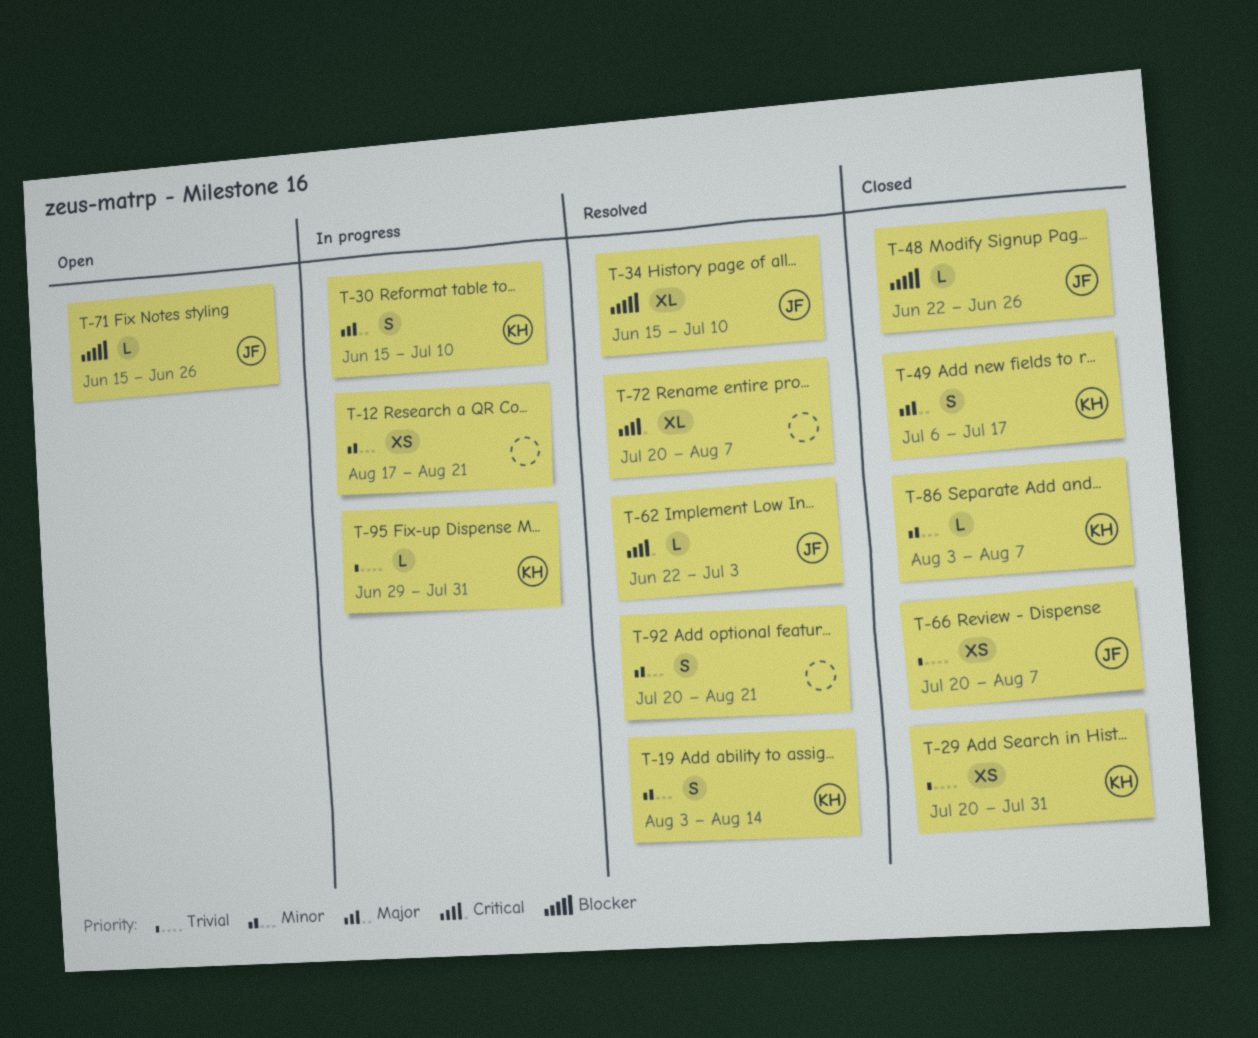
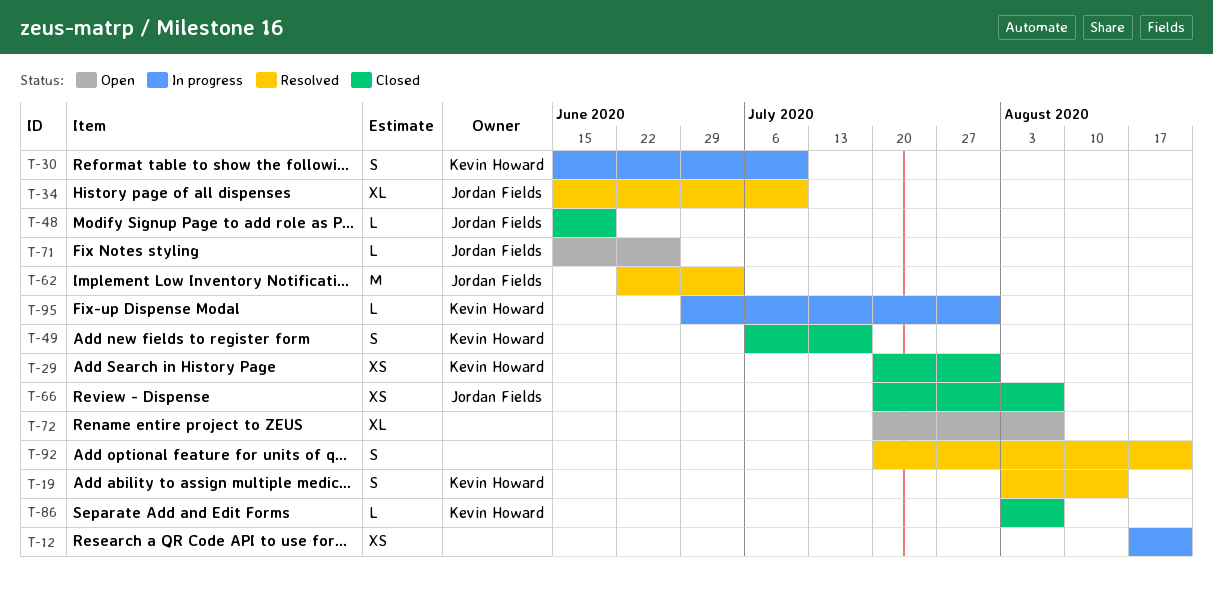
T-48, start: Jun 22 -> Jun 15
T-48, due: Jun 26 -> Jun 19
T-62, estimate: L -> M
T-72, status: Resolved -> Open

